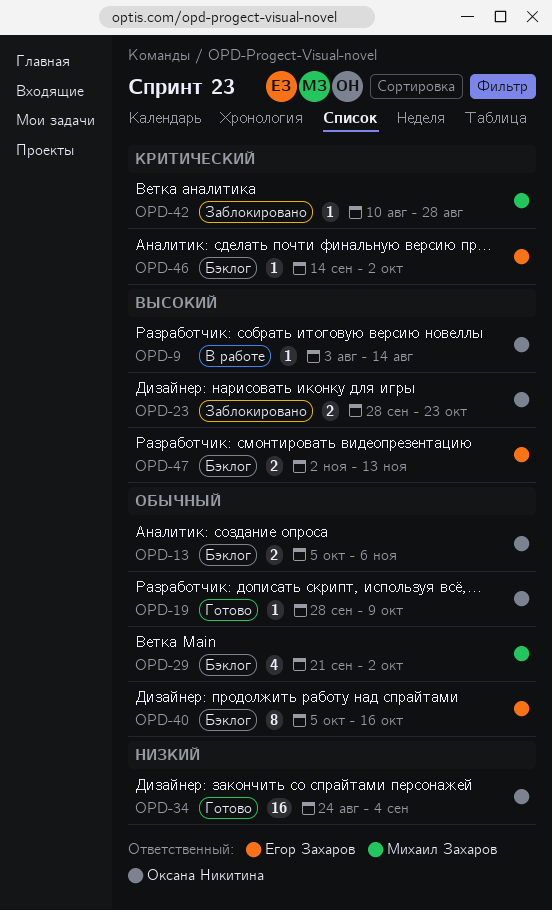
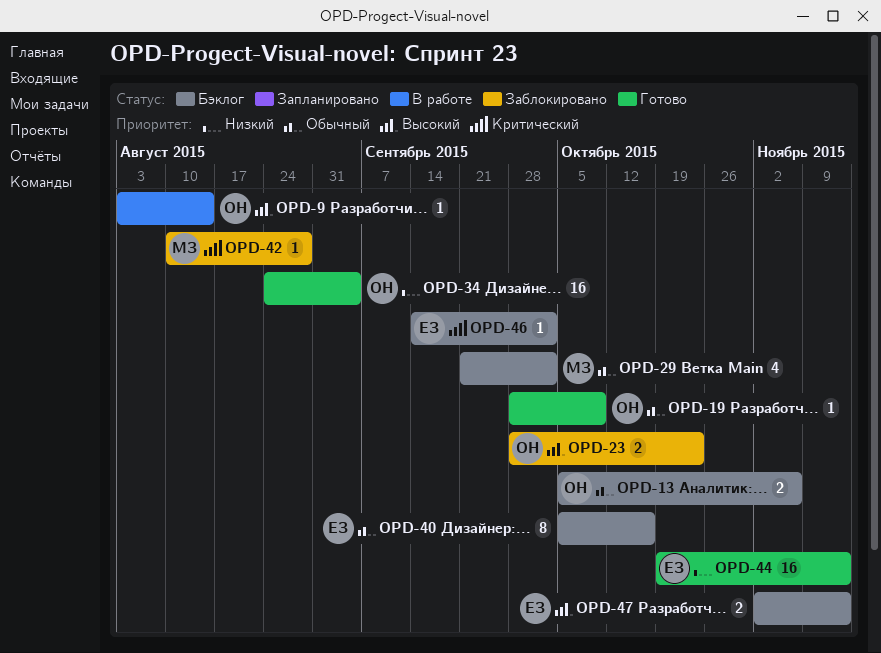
OPD-44: none -> present

